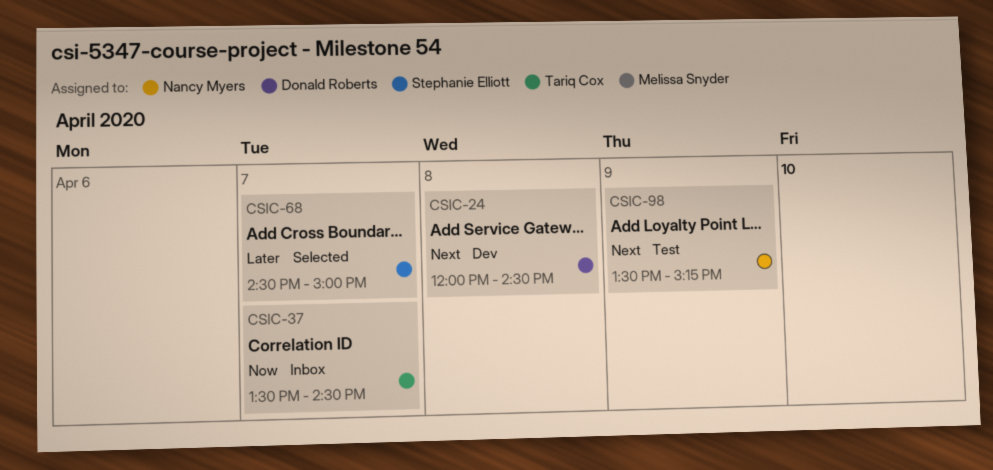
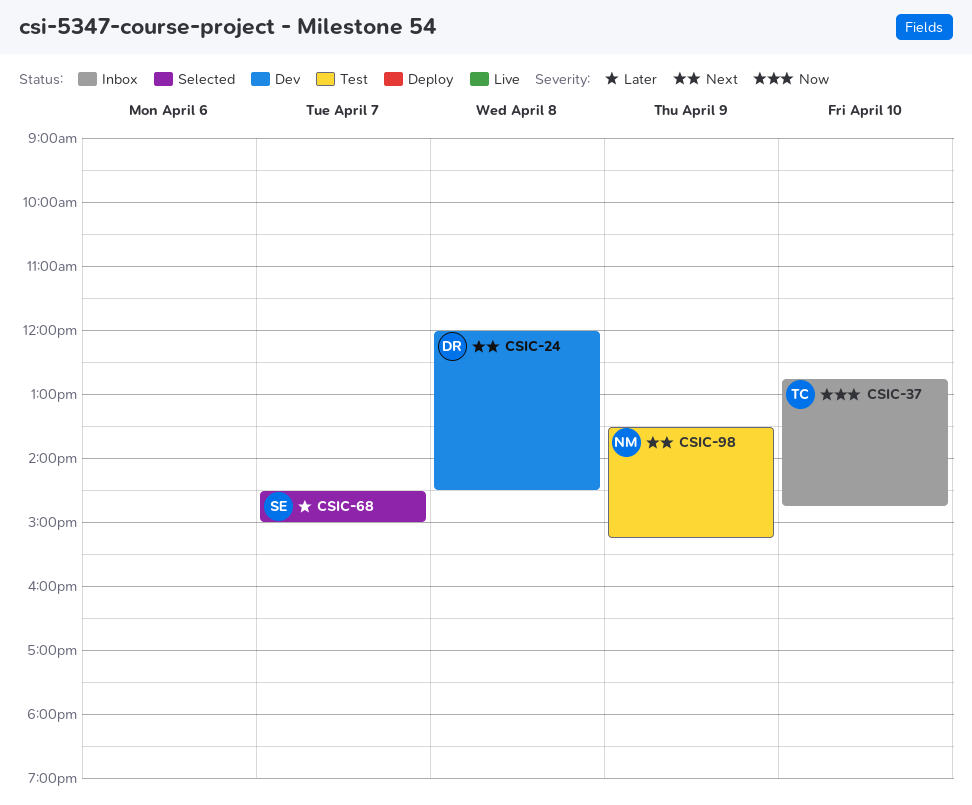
CSIC-37, day: Apr 7 -> Apr 10
CSIC-37, begins: 13:30 -> 12:45
CSIC-37, ends: 14:30 -> 14:45

